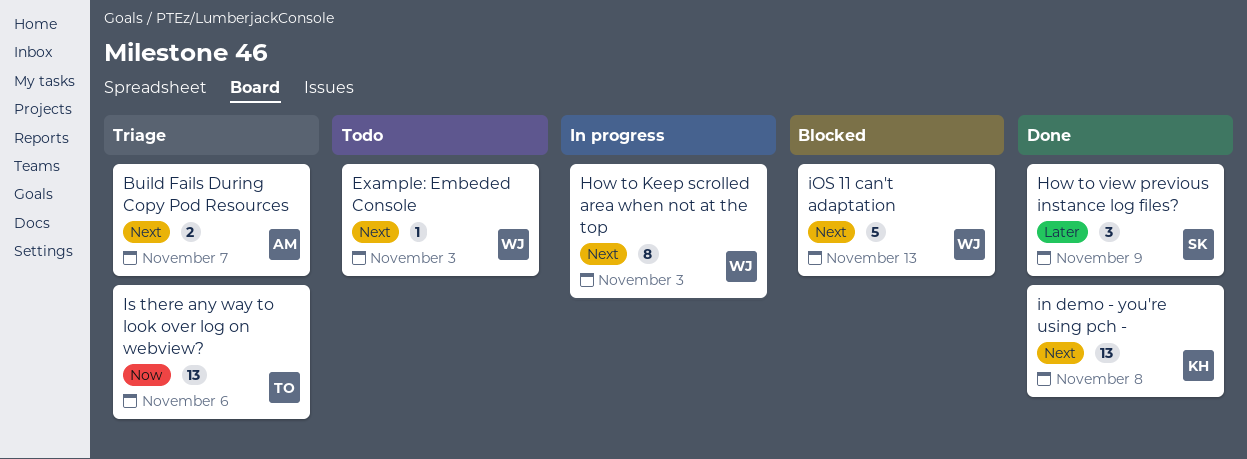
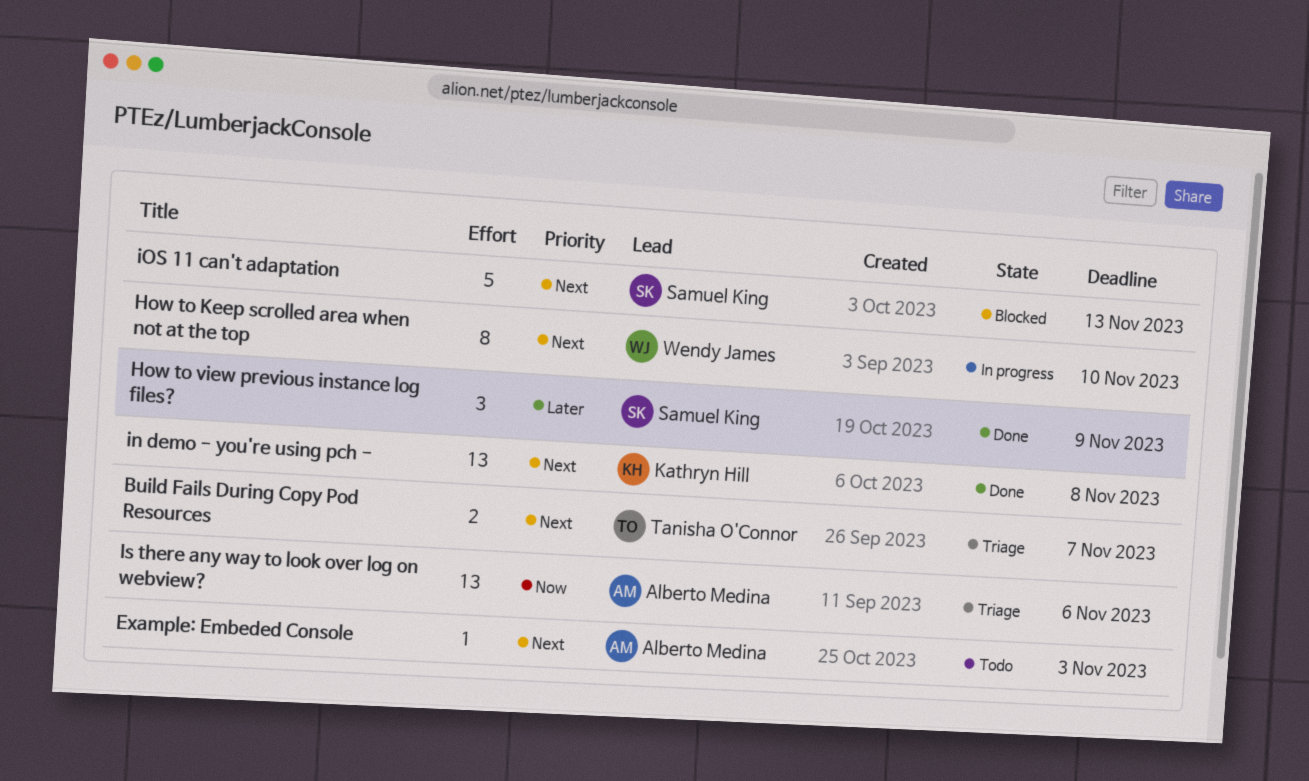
Build Fails During Copy Pod Resources, owner: Alberto Medina -> Tanisha O'Connor
Example: Embeded Console, owner: Wendy James -> Alberto Medina
How to Keep scrolled area when not at the top, due: Nov 3 -> Nov 10
iOS 11 can't adaptation, owner: Wendy James -> Samuel King
Is there any way to look over log on webview?, owner: Tanisha O'Connor -> Alberto Medina

